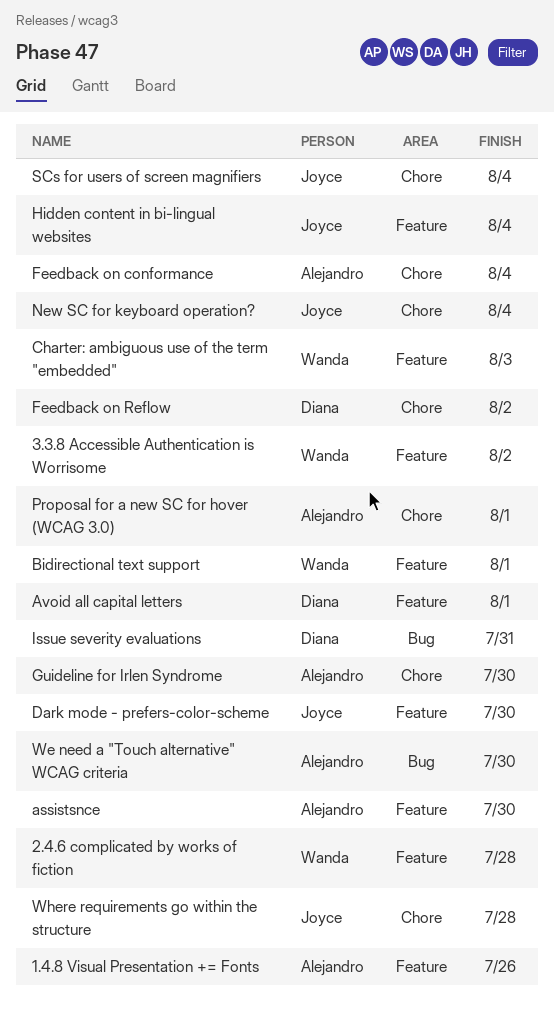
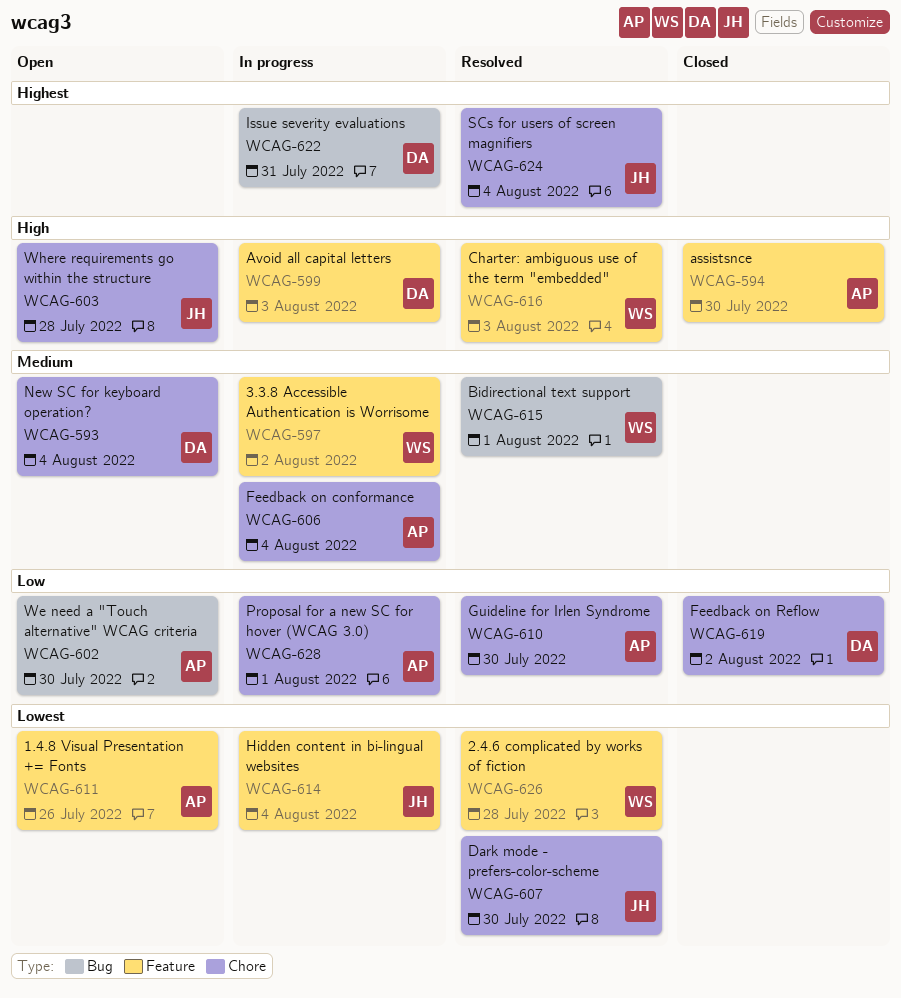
Avoid all capital letters, due: Aug 1 -> Aug 3
Bidirectional text support, label: Feature -> Bug
Dark mode - prefers-color-scheme, label: Feature -> Chore
New SC for keyboard operation?, owner: Joyce -> Diana

